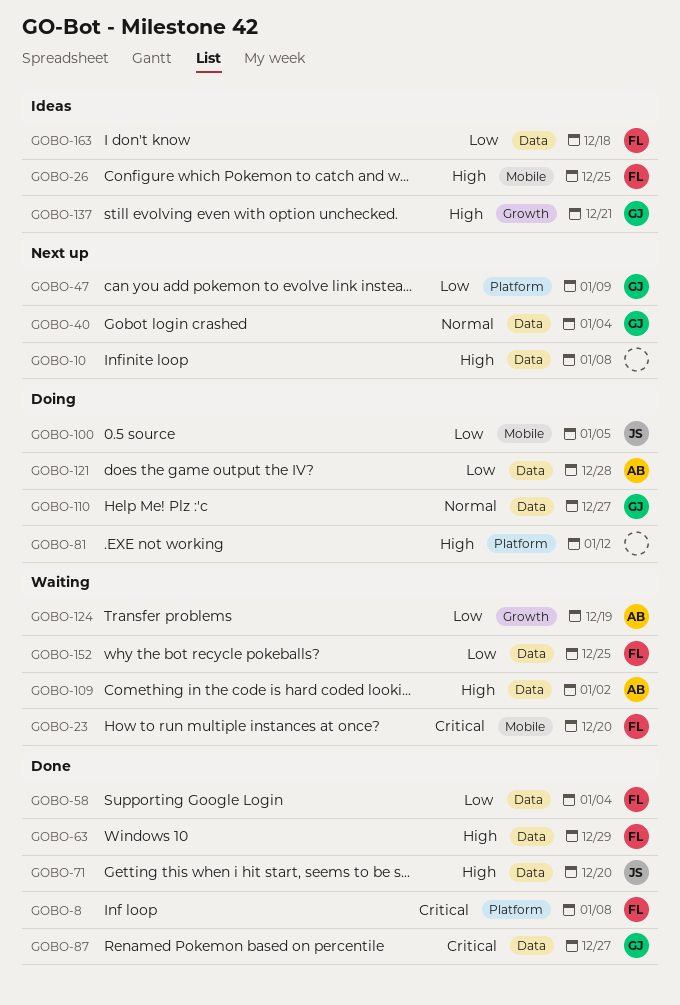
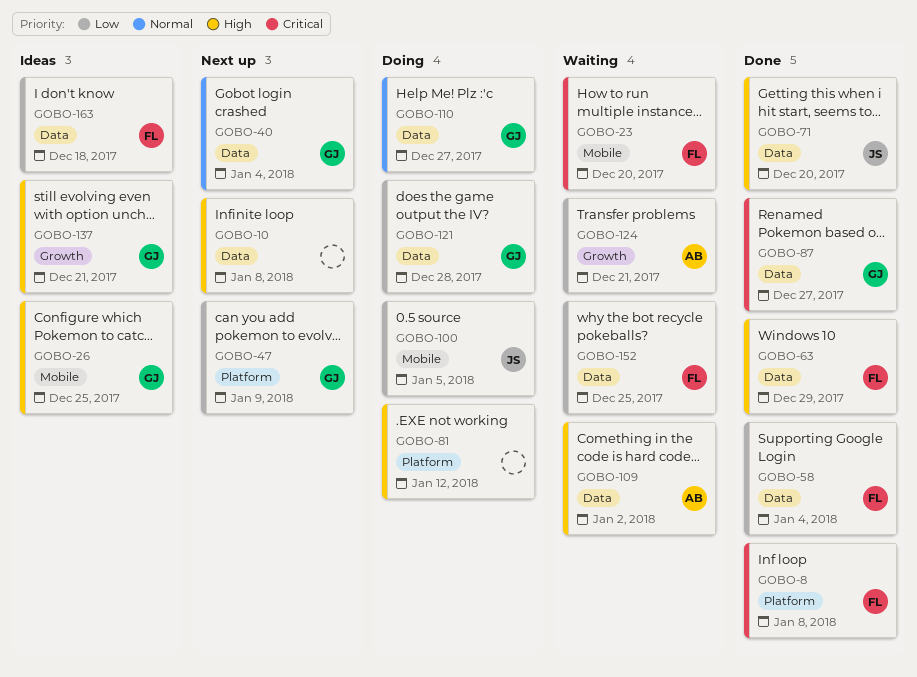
GOBO-26, owner: FL -> GJ
GOBO-121, owner: AB -> GJ
GOBO-124, due: Dec 19 -> Dec 21

